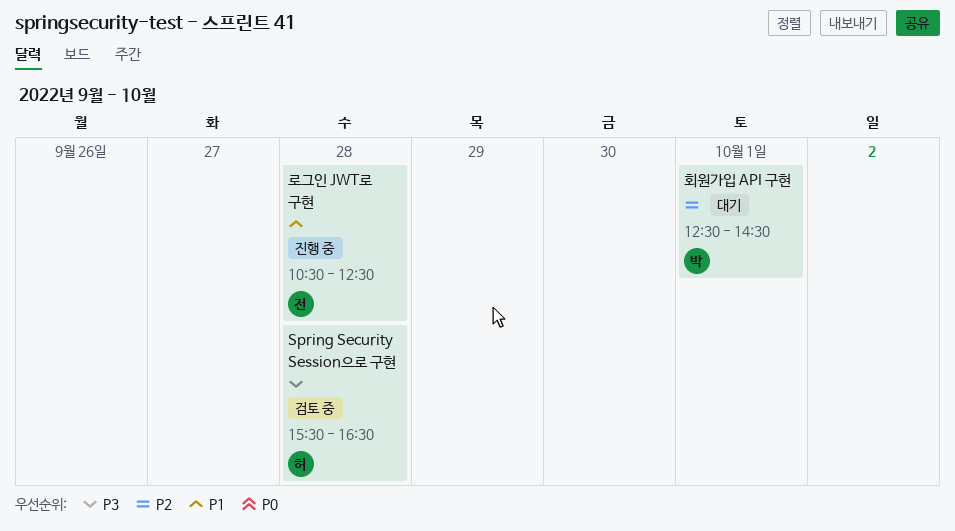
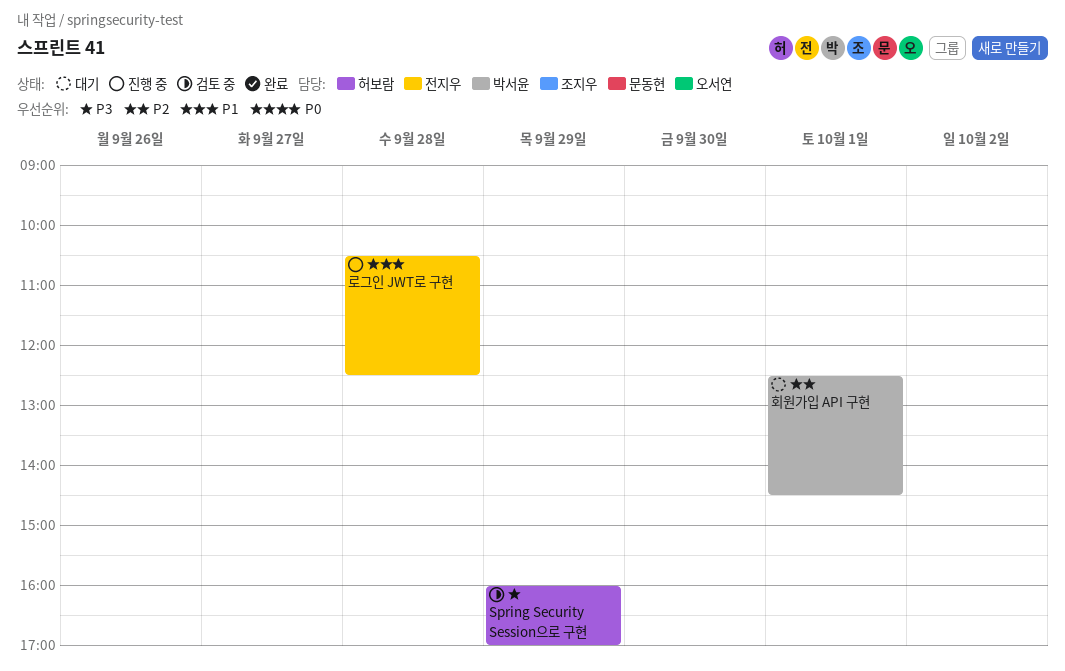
Spring Security Session으로 구현, day: Sep 28 -> Sep 29
Spring Security Session으로 구현, begins: 15:30 -> 16:00
Spring Security Session으로 구현, ends: 16:30 -> 17:00

